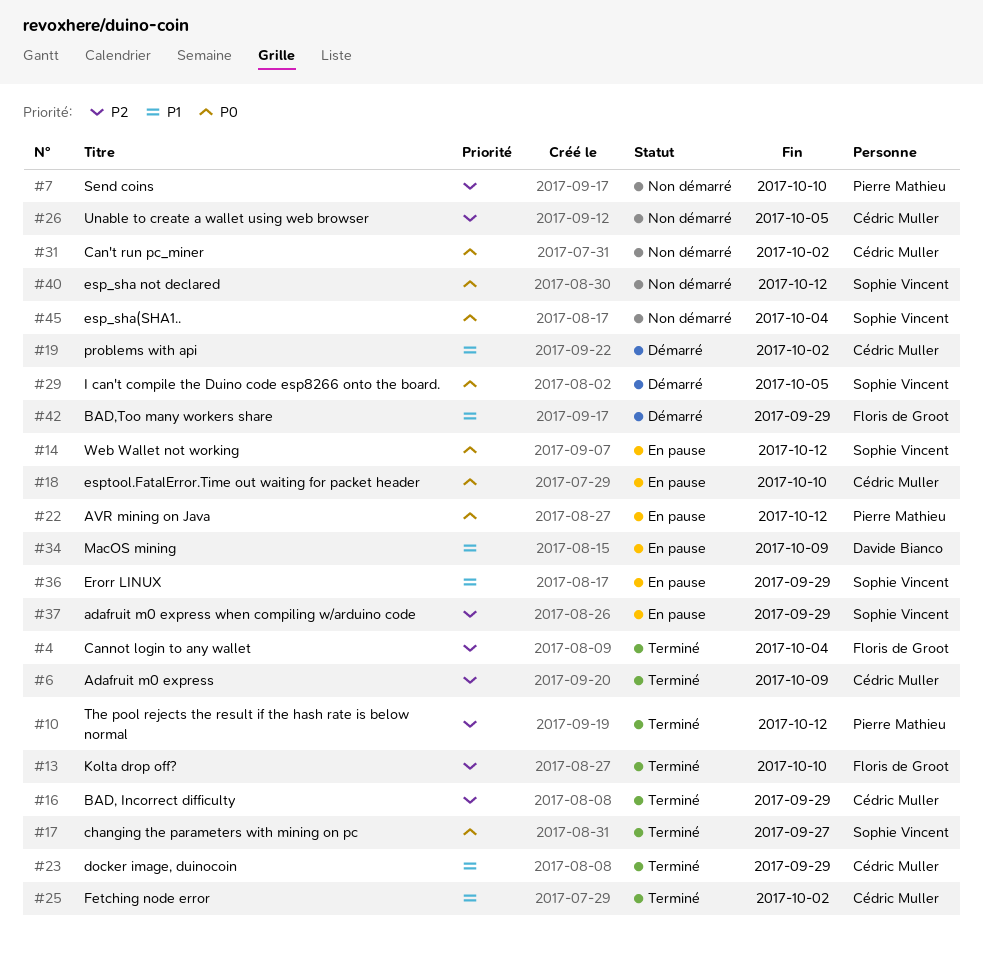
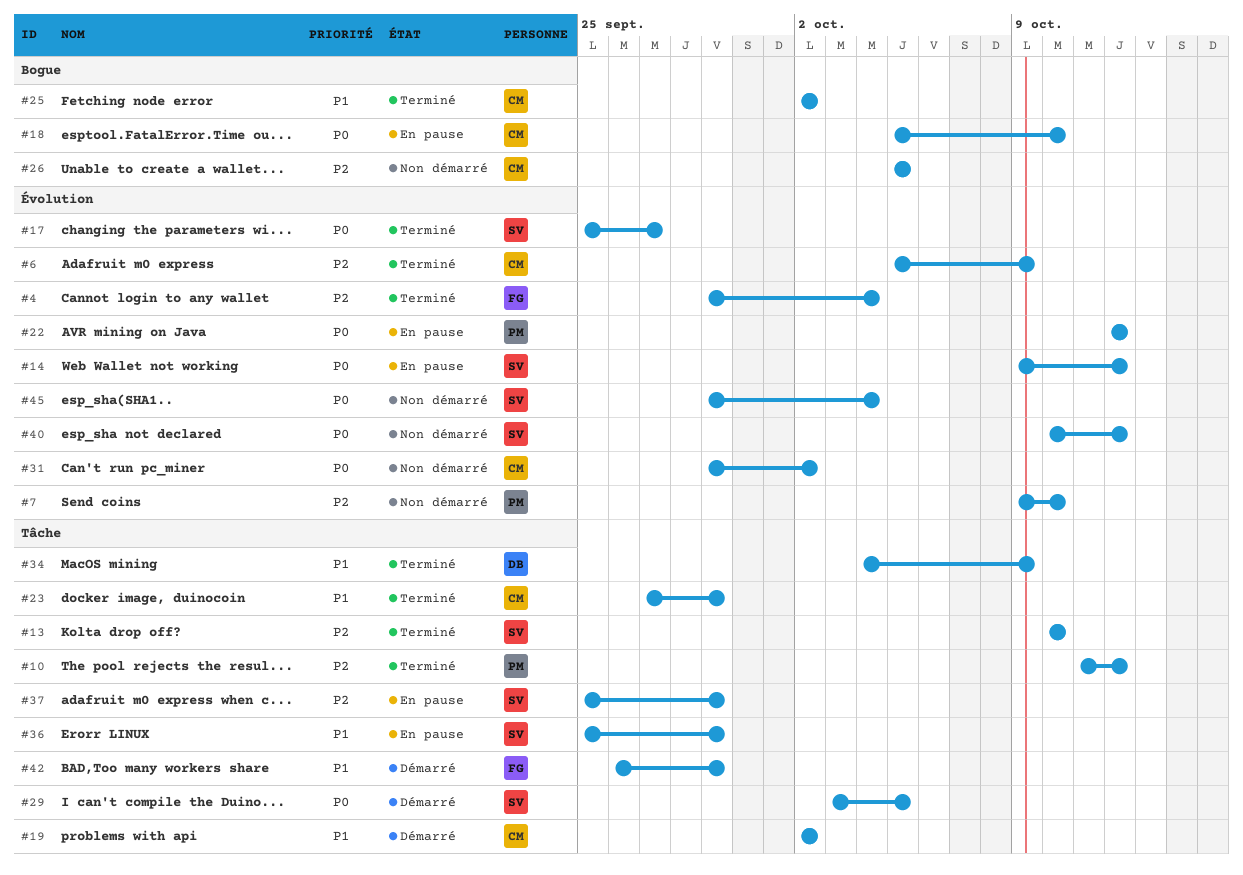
#13, owner: Floris de Groot -> Sophie Vincent
#16: present -> none
#34, status: En pause -> Terminé

